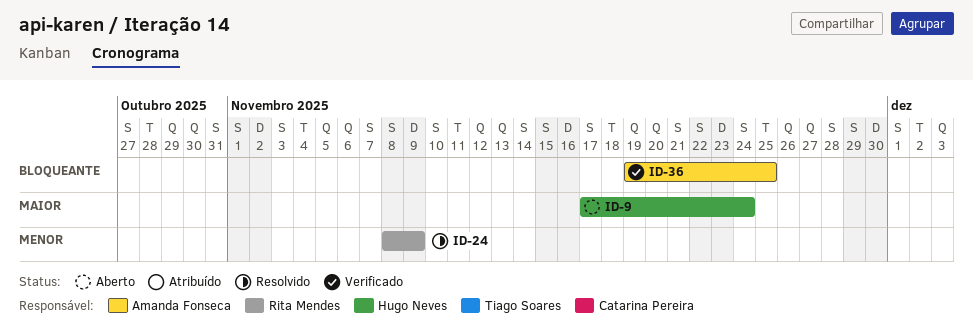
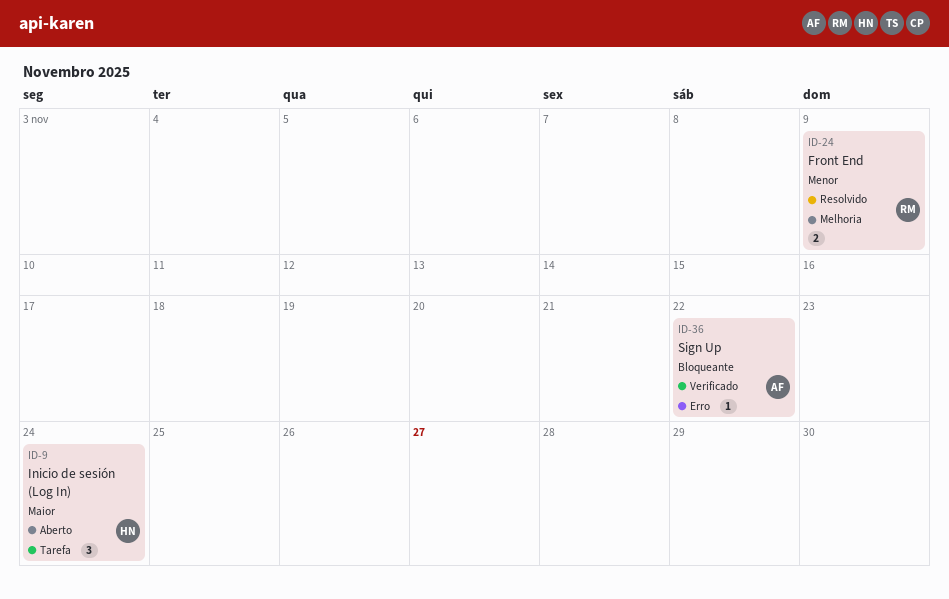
ID-36, due: Nov 25 -> Nov 22

